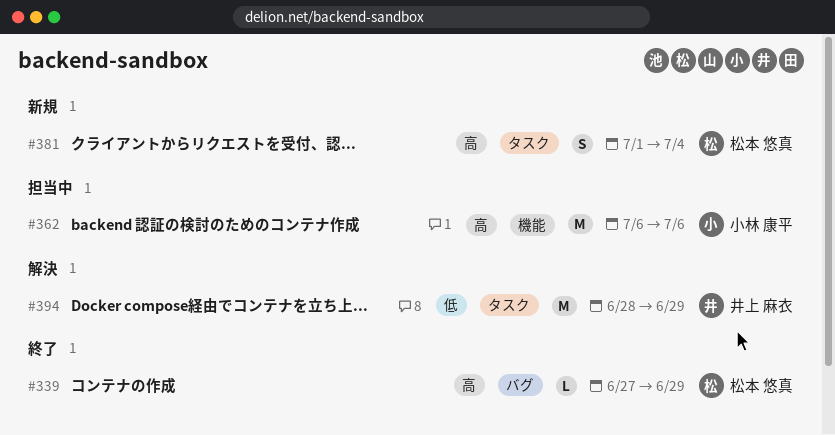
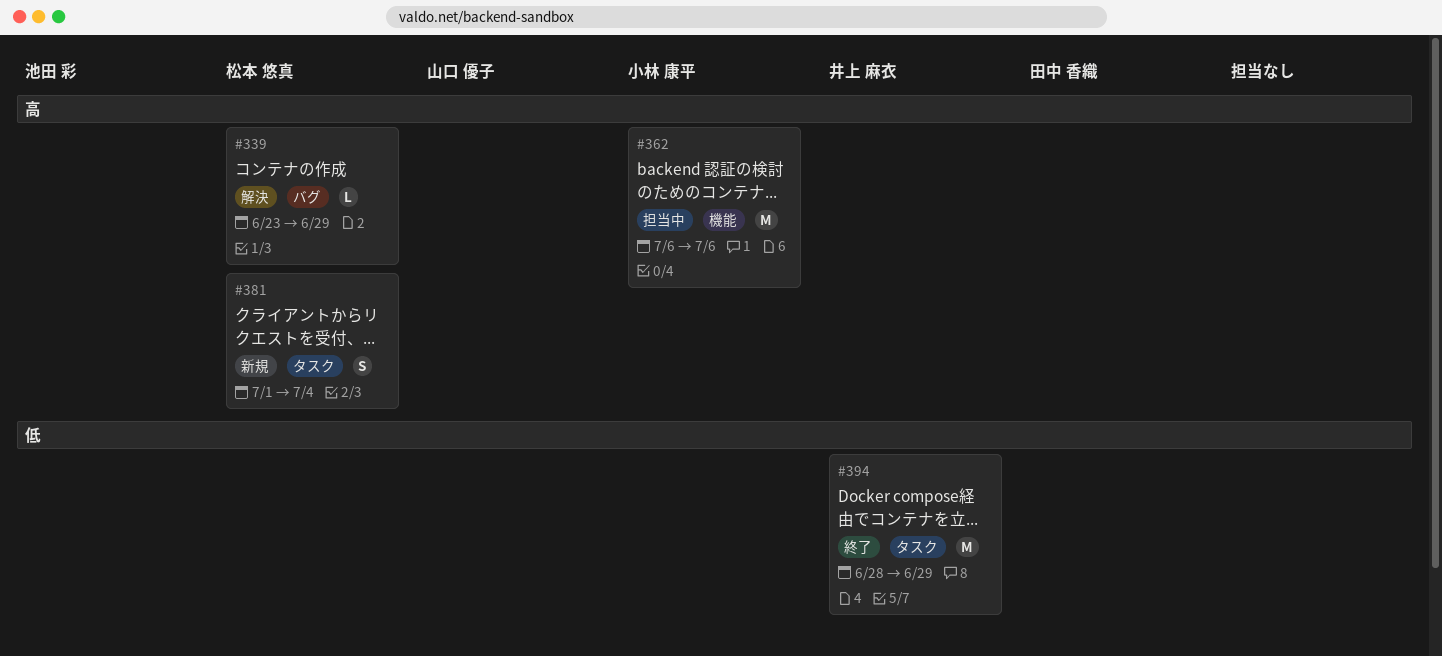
#339, status: 終了 -> 解決
#339, start: Jun 27 -> Jun 23
#394, status: 解決 -> 終了

